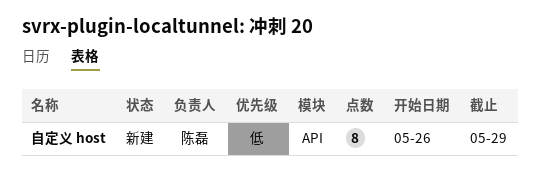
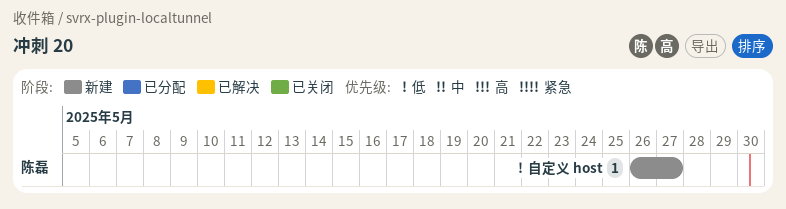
自定义 host, estimate: 8 -> 1
自定义 host, due: May 29 -> May 27

